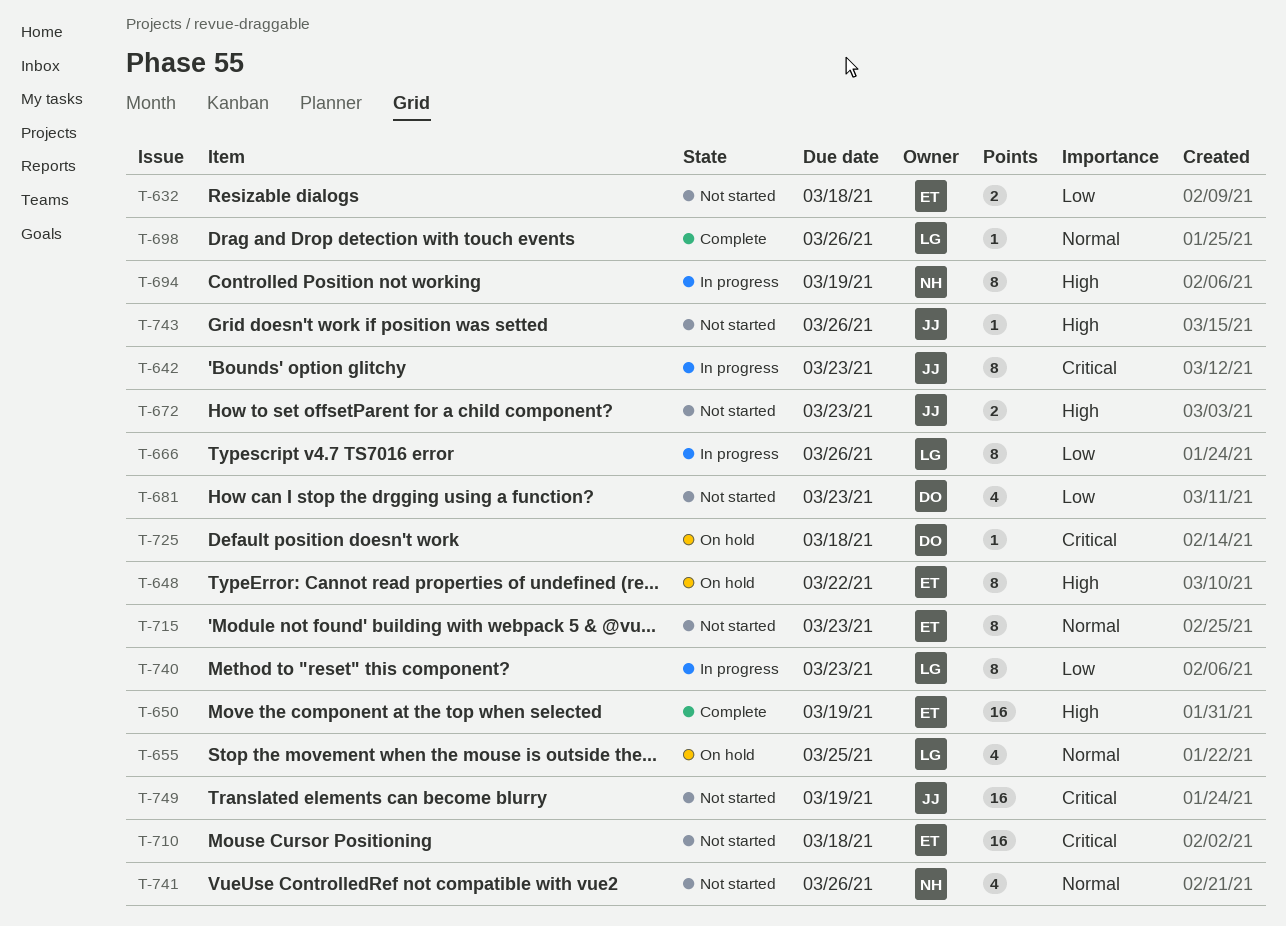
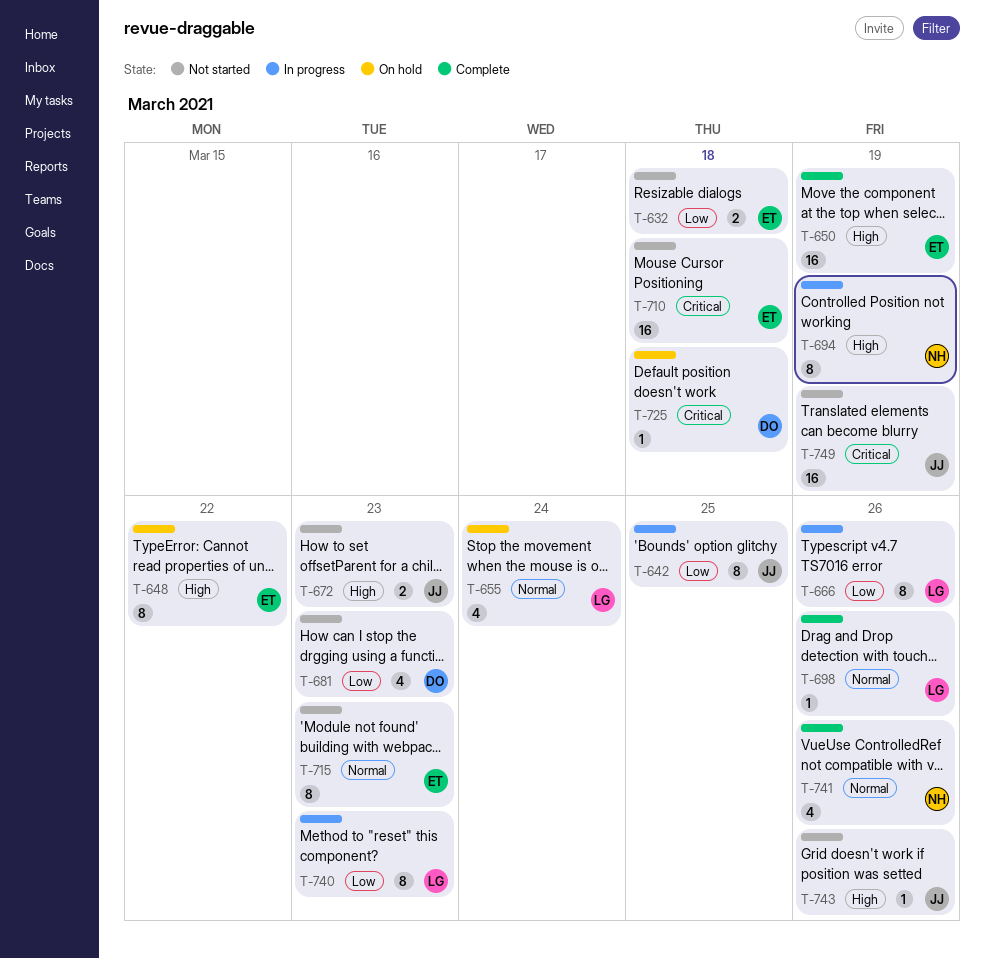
T-642, priority: Critical -> Low
T-642, due: Mar 23 -> Mar 25
T-655, due: Mar 25 -> Mar 24
T-741, status: Not started -> Complete

